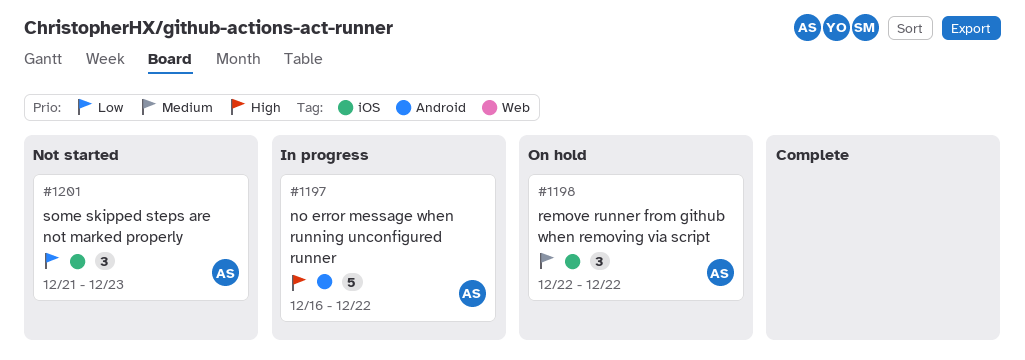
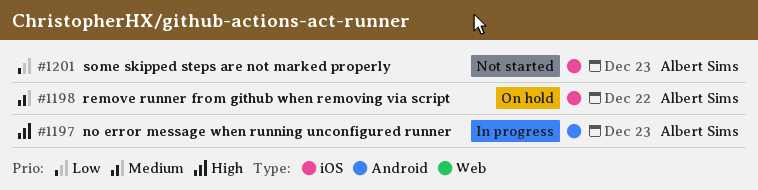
#1197, due: Dec 22 -> Dec 23

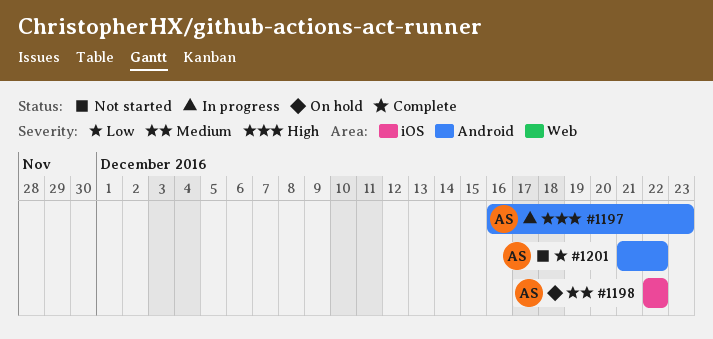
#1201, label: iOS -> Android
#1201, due: Dec 23 -> Dec 22

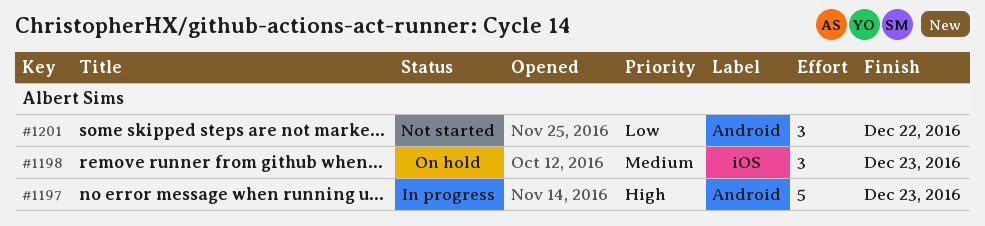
#1198, due: Dec 22 -> Dec 23

